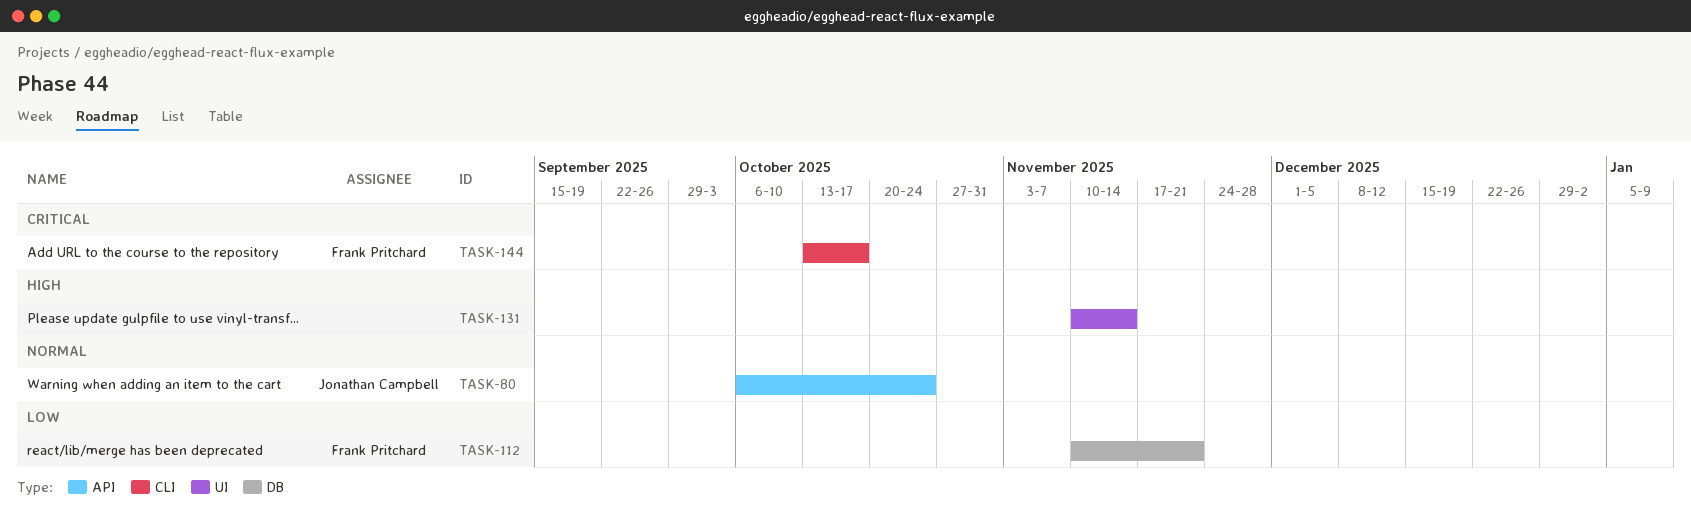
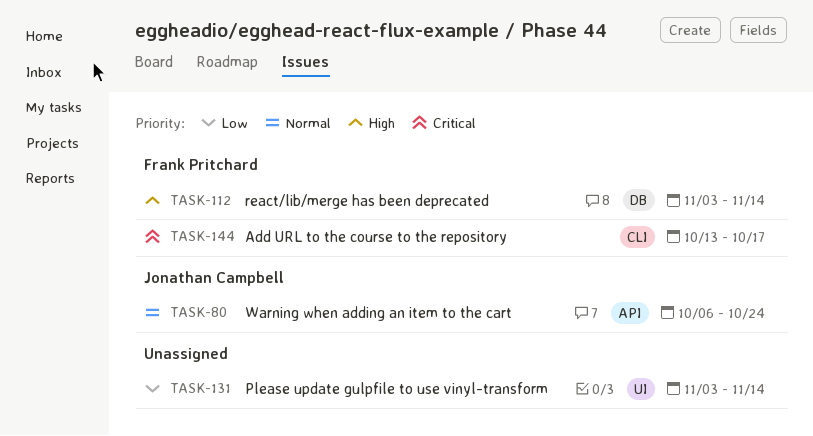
TASK-112, priority: Low -> High
TASK-112, start: Nov 10 -> Nov 3
TASK-112, due: Nov 21 -> Nov 14
TASK-131, priority: High -> Low
TASK-131, start: Nov 10 -> Nov 3

